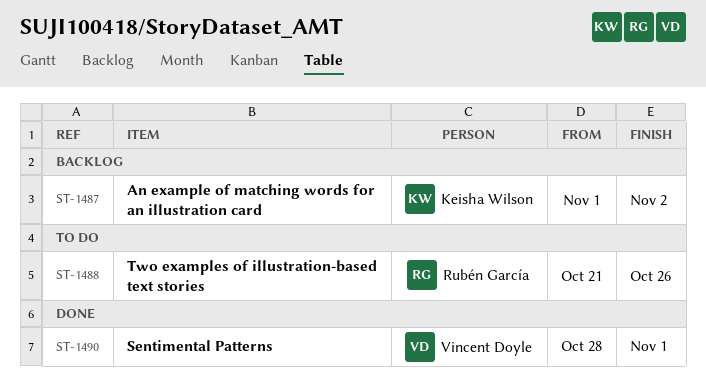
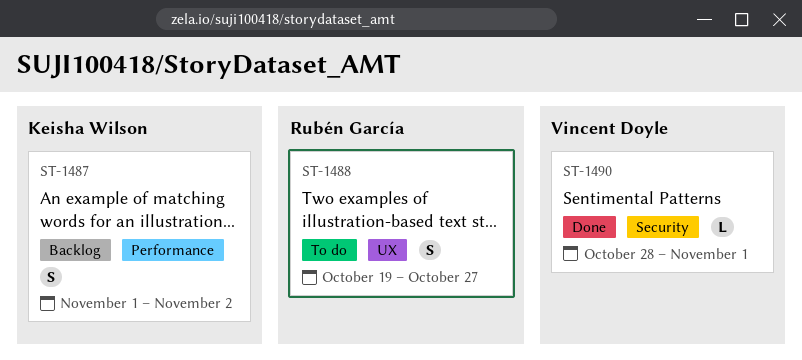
ST-1488, start: Oct 21 -> Oct 19
ST-1488, due: Oct 26 -> Oct 27

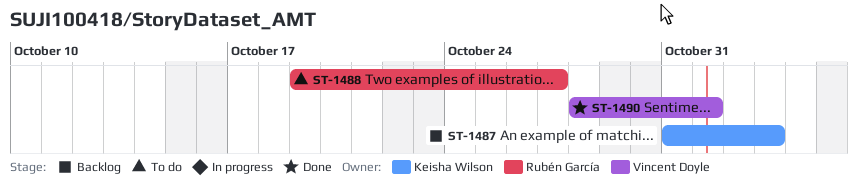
ST-1487, start: Nov 1 -> Oct 31
ST-1487, due: Nov 2 -> Nov 3

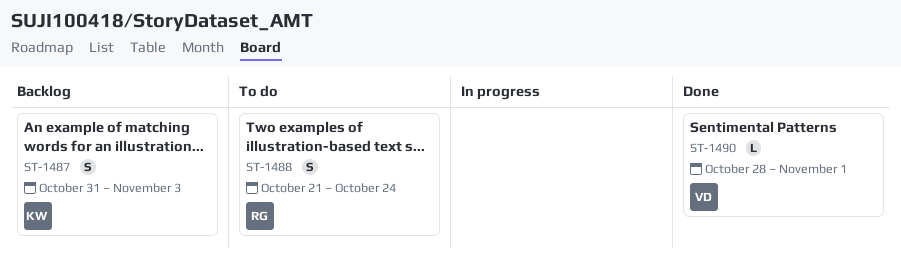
ST-1488, start: Oct 19 -> Oct 21
ST-1488, due: Oct 27 -> Oct 24

